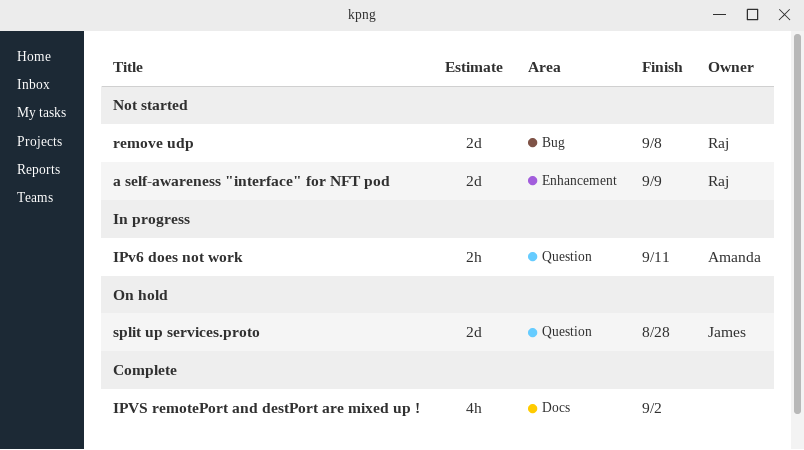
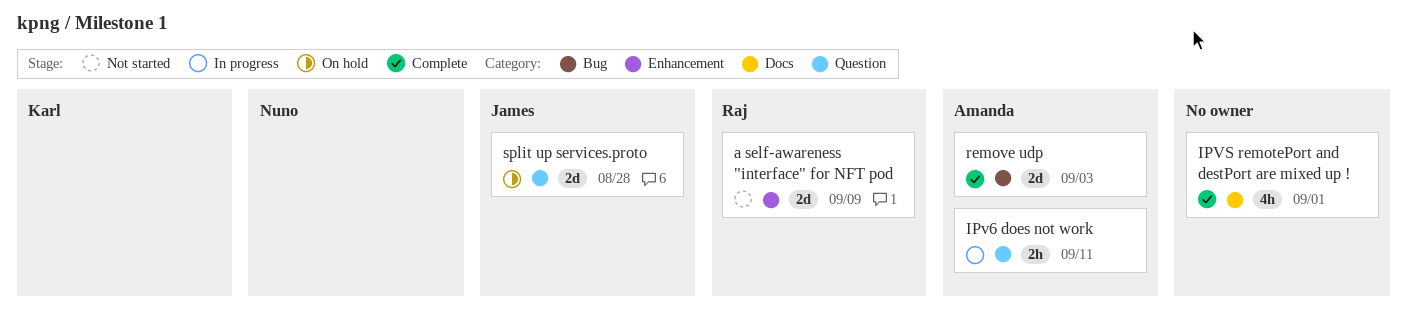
IPVS remotePort and destPort are mixed up !, due: Sep 2 -> Sep 1
remove udp, status: Not started -> Complete
remove udp, owner: Raj -> Amanda
remove udp, due: Sep 8 -> Sep 3

